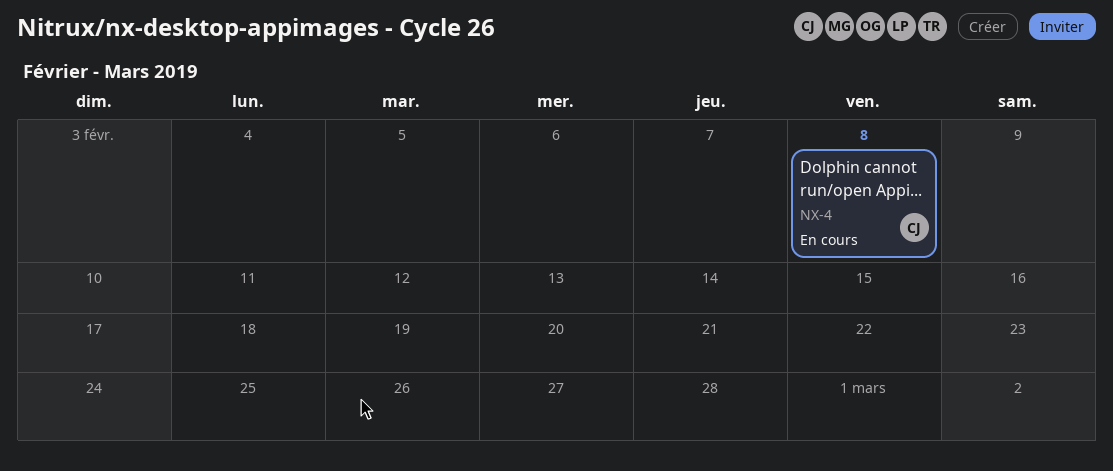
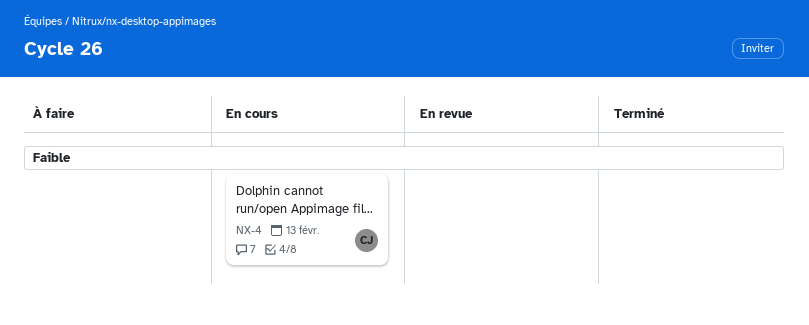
NX-4, due: Feb 8 -> Feb 13

